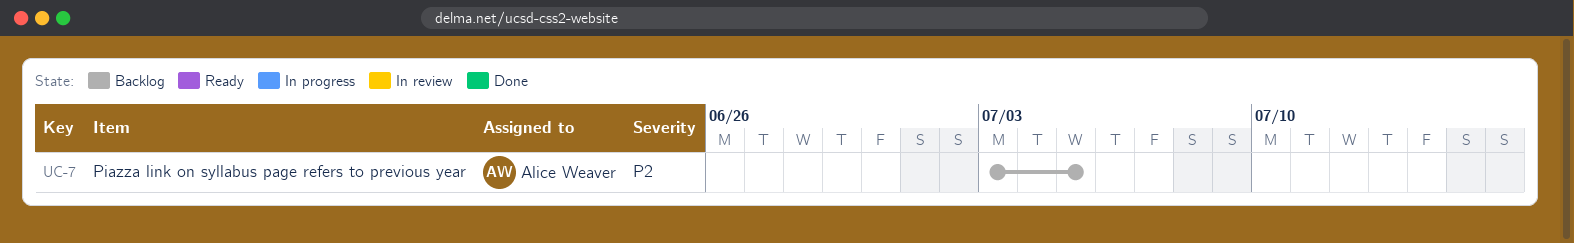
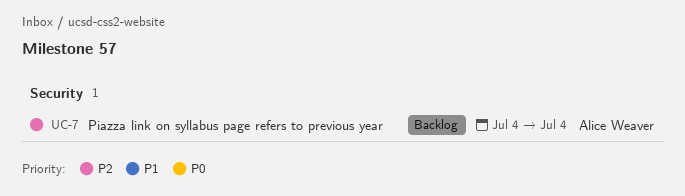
UC-7, start: Jul 3 -> Jul 4
UC-7, due: Jul 5 -> Jul 4

